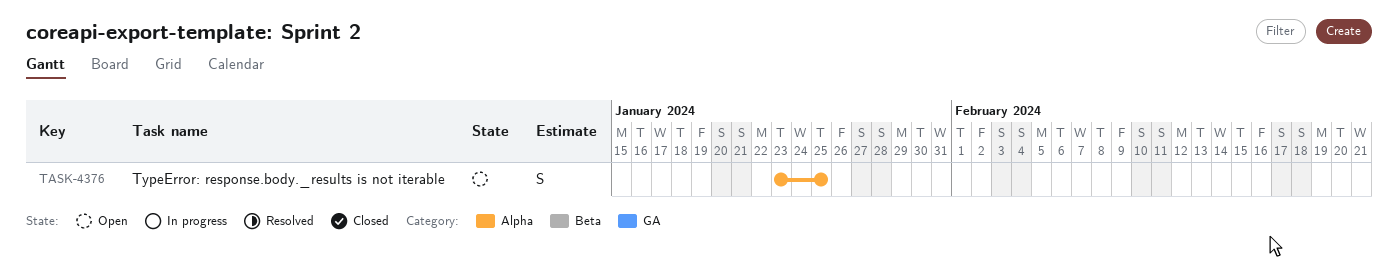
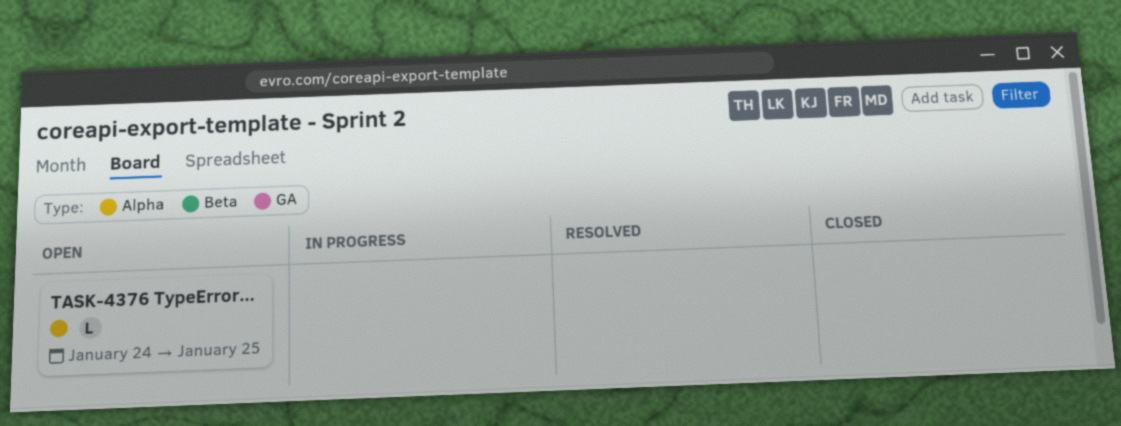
TASK-4376, estimate: S -> L
TASK-4376, start: Jan 23 -> Jan 24

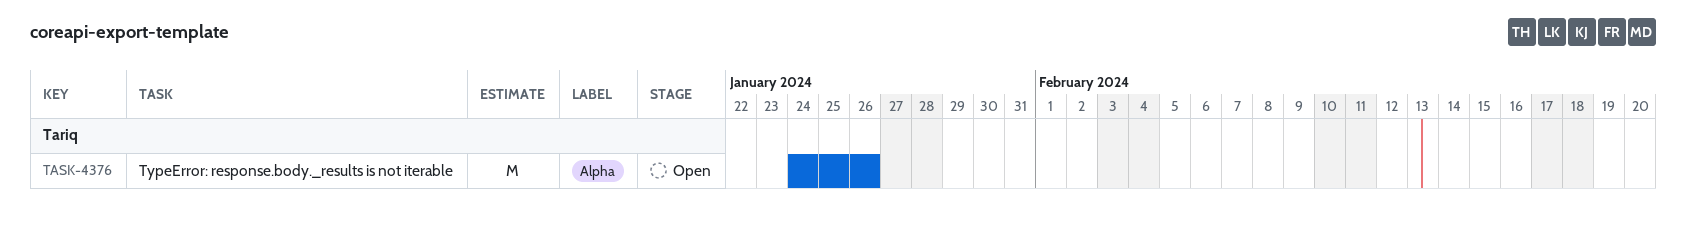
TASK-4376, estimate: L -> M
TASK-4376, due: Jan 25 -> Jan 26

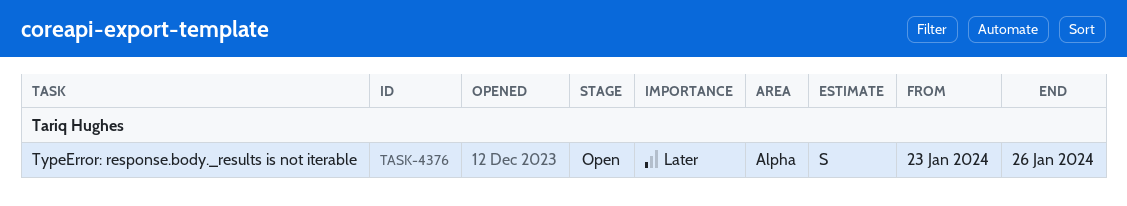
TASK-4376, estimate: M -> S
TASK-4376, start: Jan 24 -> Jan 23

